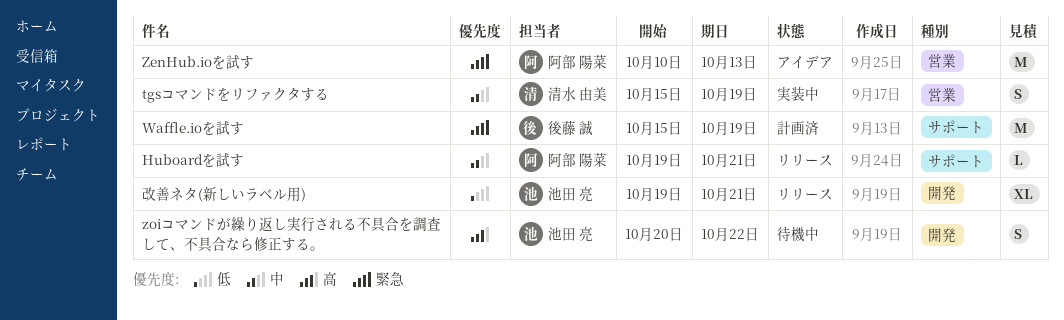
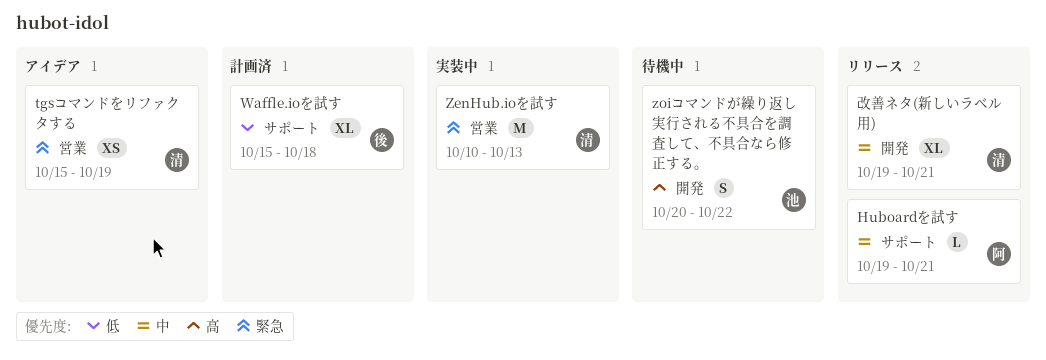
tgsコマンドをリファクタする, status: 実装中 -> アイデア
tgsコマンドをリファクタする, priority: 中 -> 緊急
tgsコマンドをリファクタする, estimate: S -> XS
Waffle.ioを試す, priority: 緊急 -> 低
Waffle.ioを試す, estimate: M -> XL
Waffle.ioを試す, due: Oct 19 -> Oct 18
ZenHub.ioを試す, status: アイデア -> 実装中
ZenHub.ioを試す, owner: 阿部 陽菜 -> 清水 由美
改善ネタ(新しいラベル用), owner: 池田 亮 -> 清水 由美
改善ネタ(新しいラベル用), priority: 低 -> 中

